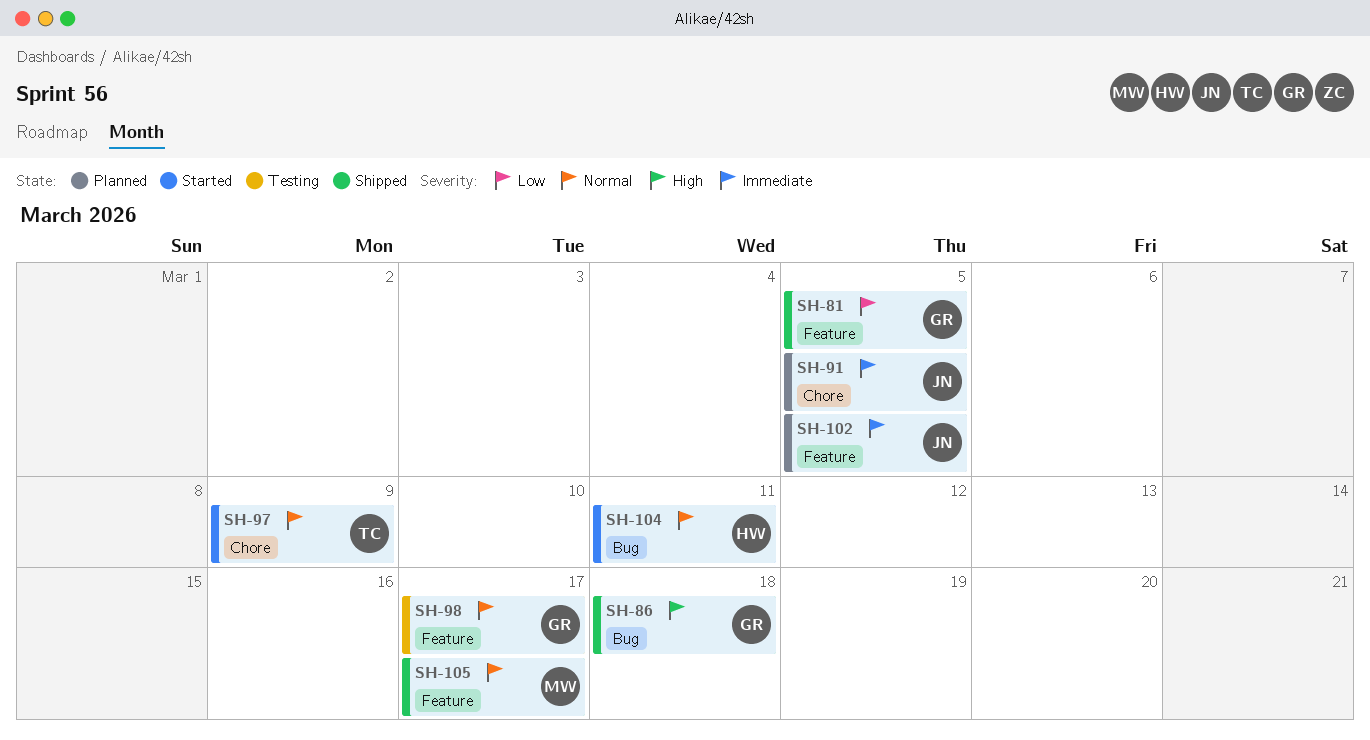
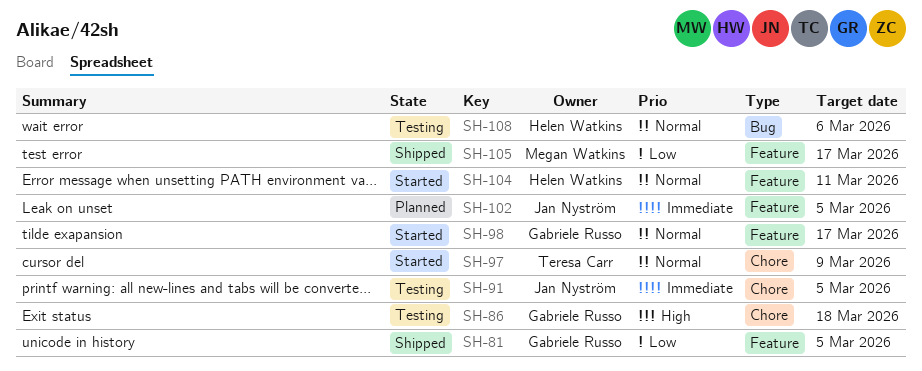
SH-86, status: Shipped -> Testing
SH-86, label: Bug -> Chore
SH-91, status: Planned -> Testing
SH-98, status: Testing -> Started
SH-104, label: Bug -> Feature
SH-105, priority: Normal -> Low
SH-108: none -> present

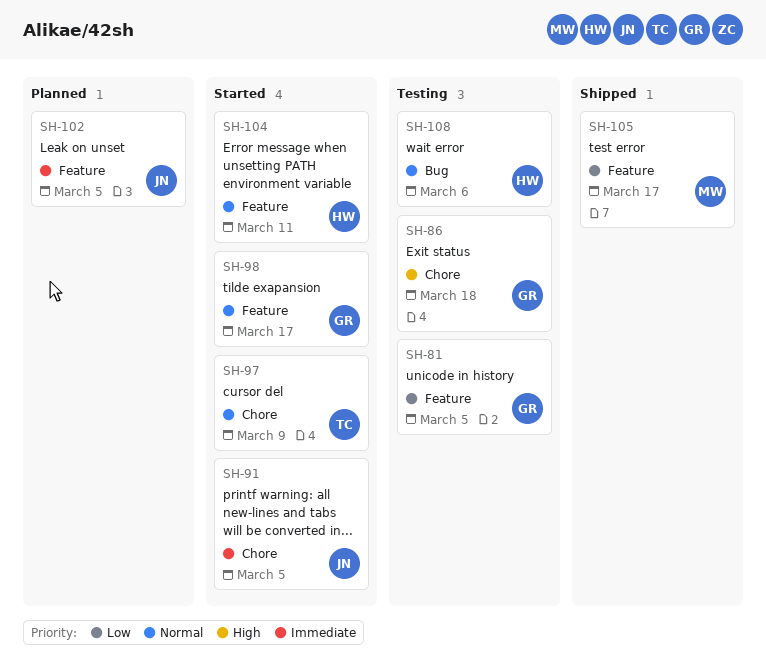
SH-81, status: Shipped -> Testing
SH-91, status: Testing -> Started

